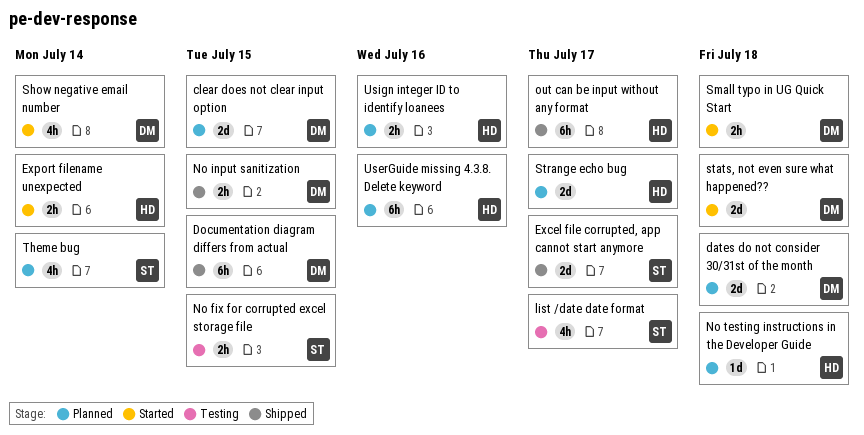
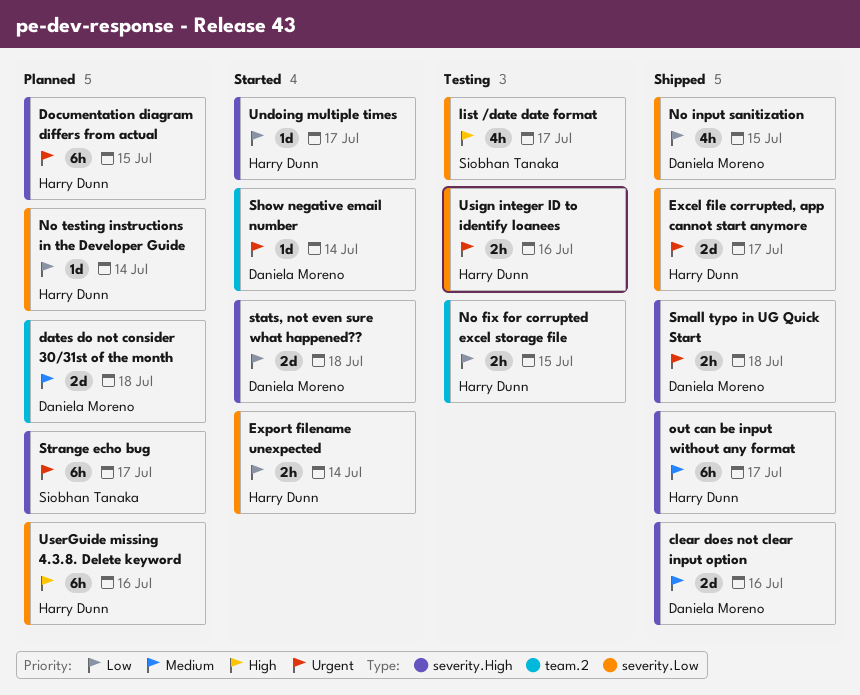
clear does not clear input option, status: Planned -> Shipped
clear does not clear input option, due: Jul 15 -> Jul 16
Documentation diagram differs from actual, status: Shipped -> Planned
Documentation diagram differs from actual, owner: Daniela Moreno -> Harry Dunn
Excel file corrupted, app cannot start anymore, owner: Siobhan Tanaka -> Harry Dunn
No fix for corrupted excel storage file, owner: Siobhan Tanaka -> Harry Dunn
No input sanitization, estimate: 2h -> 4h
No testing instructions in the Developer Guide, due: Jul 18 -> Jul 14
Show negative email number, estimate: 4h -> 1d
Small typo in UG Quick Start, status: Started -> Shipped
Strange echo bug, owner: Harry Dunn -> Siobhan Tanaka
Strange echo bug, estimate: 2d -> 6h
Theme bug: present -> none
Undoing multiple times: none -> present
Usign integer ID to identify loanees, status: Planned -> Testing

